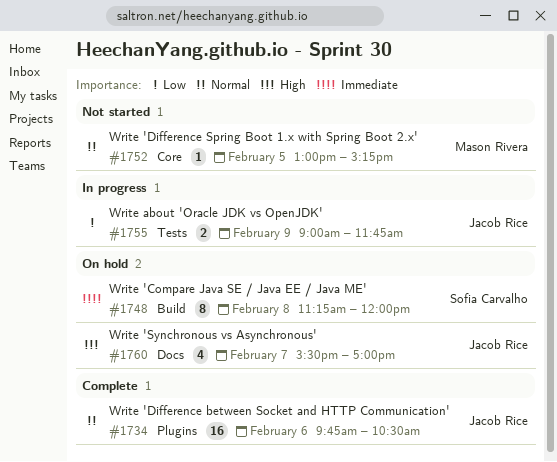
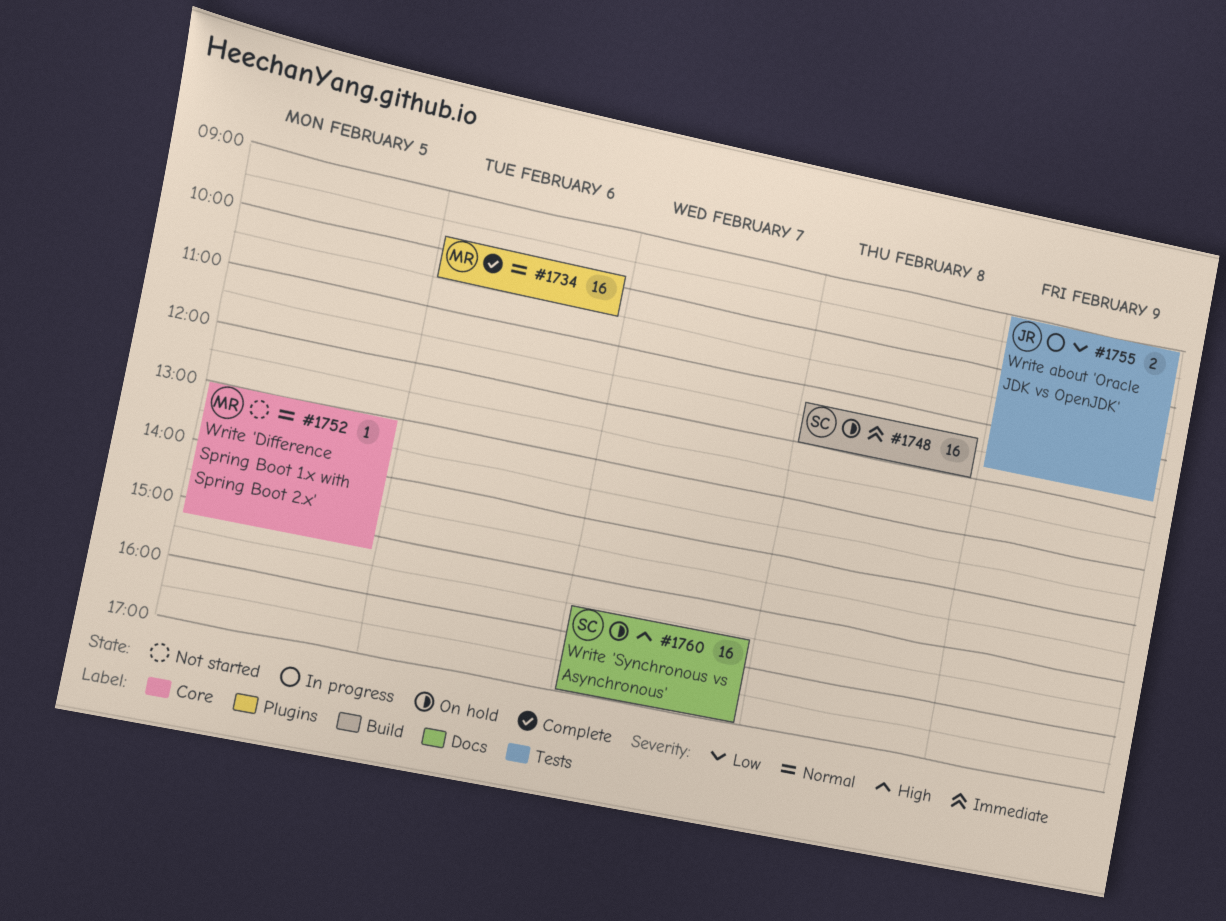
#1734, owner: Jacob Rice -> Mason Rivera
#1748, estimate: 8 -> 16
#1760, owner: Jacob Rice -> Sofia Carvalho
#1760, estimate: 4 -> 16

